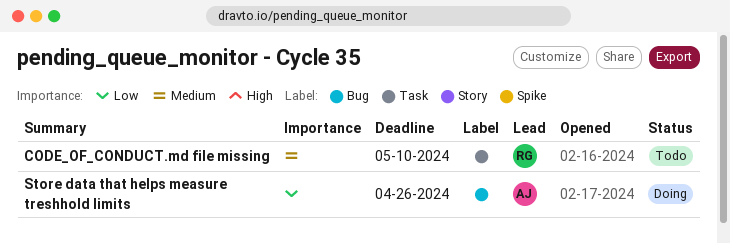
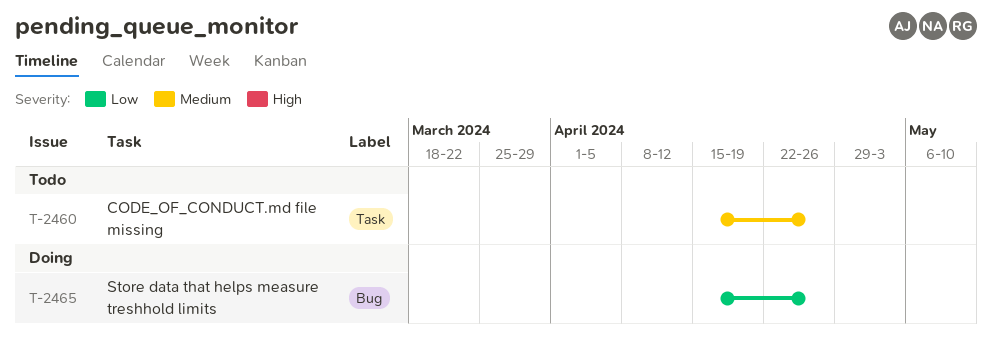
CODE_OF_CONDUCT.md file missing, due: May 10 -> Apr 26

